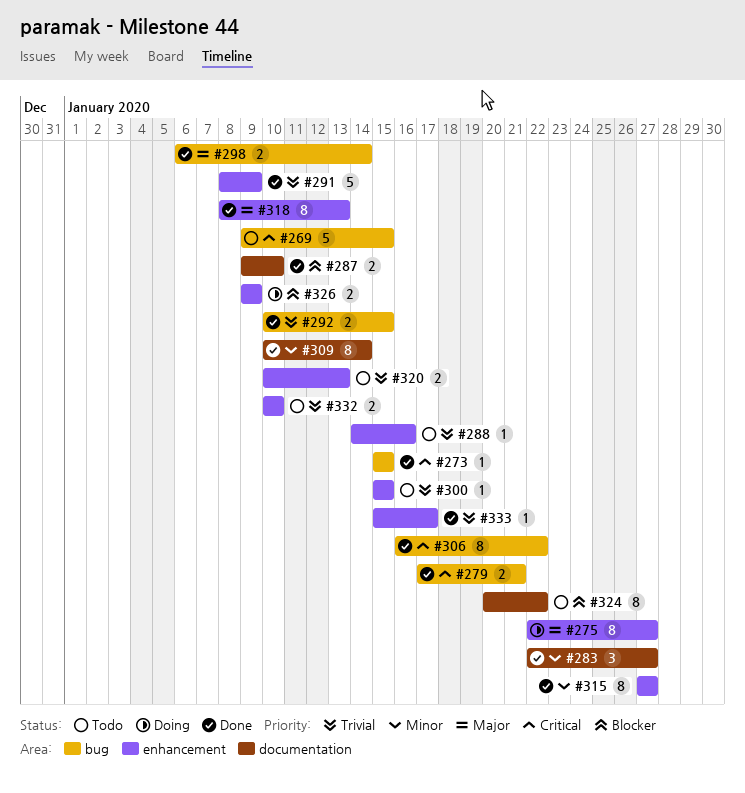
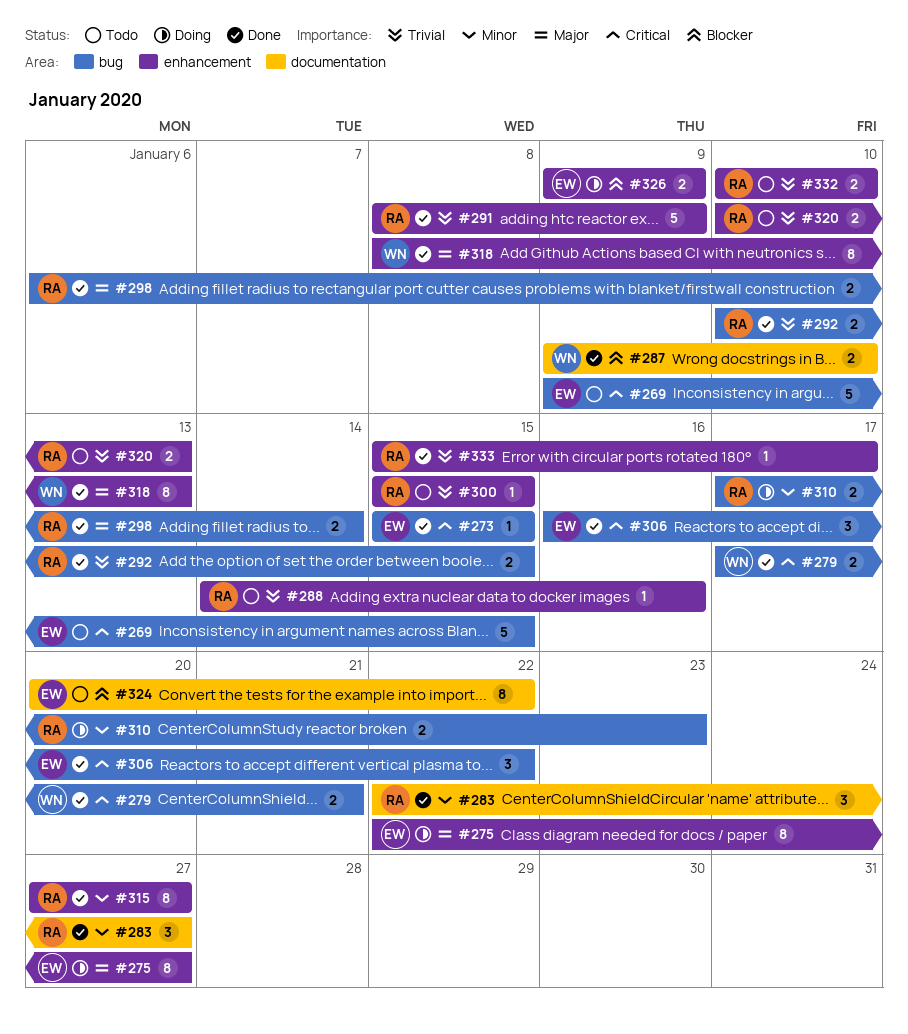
#306, estimate: 8 -> 3
#309: present -> none
#310: none -> present

